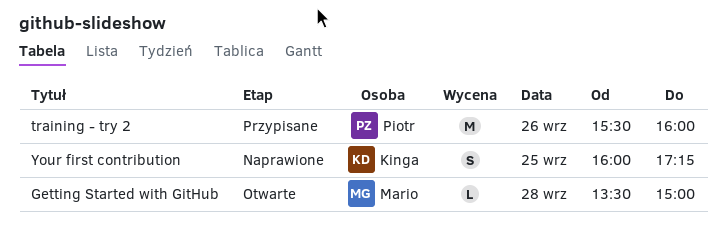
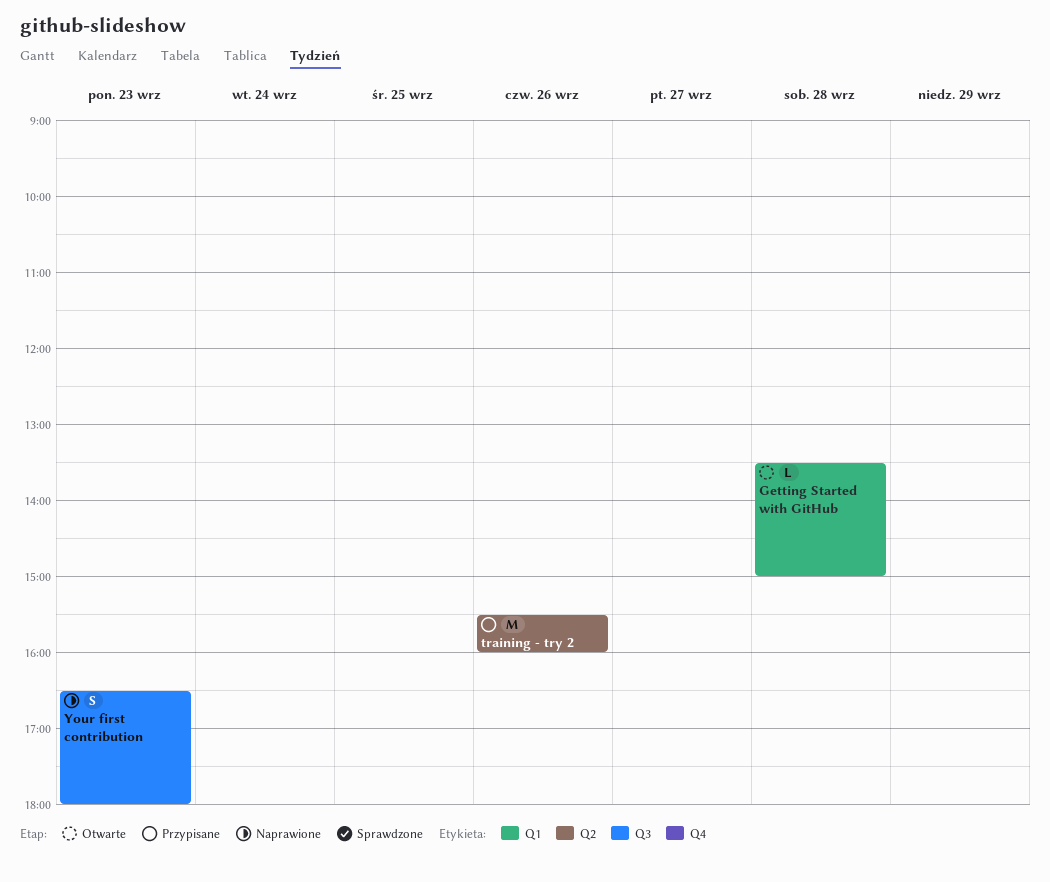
Your first contribution, day: Sep 25 -> Sep 23
Your first contribution, begins: 16:00 -> 16:30
Your first contribution, ends: 17:15 -> 18:00

